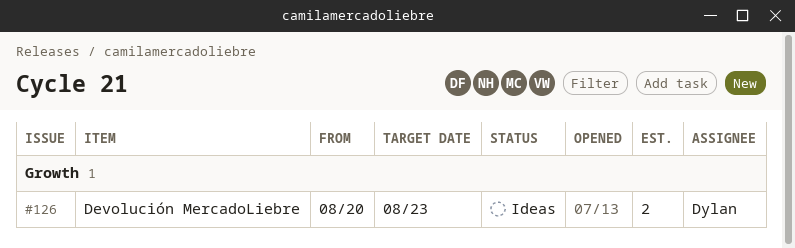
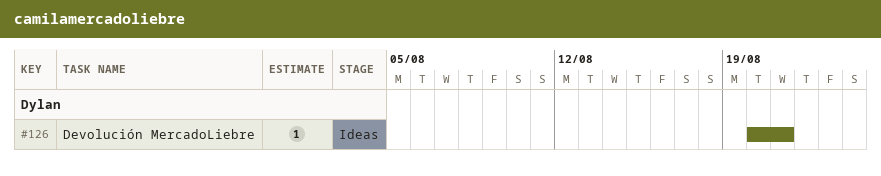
#126, estimate: 2 -> 1
#126, due: Aug 23 -> Aug 21

